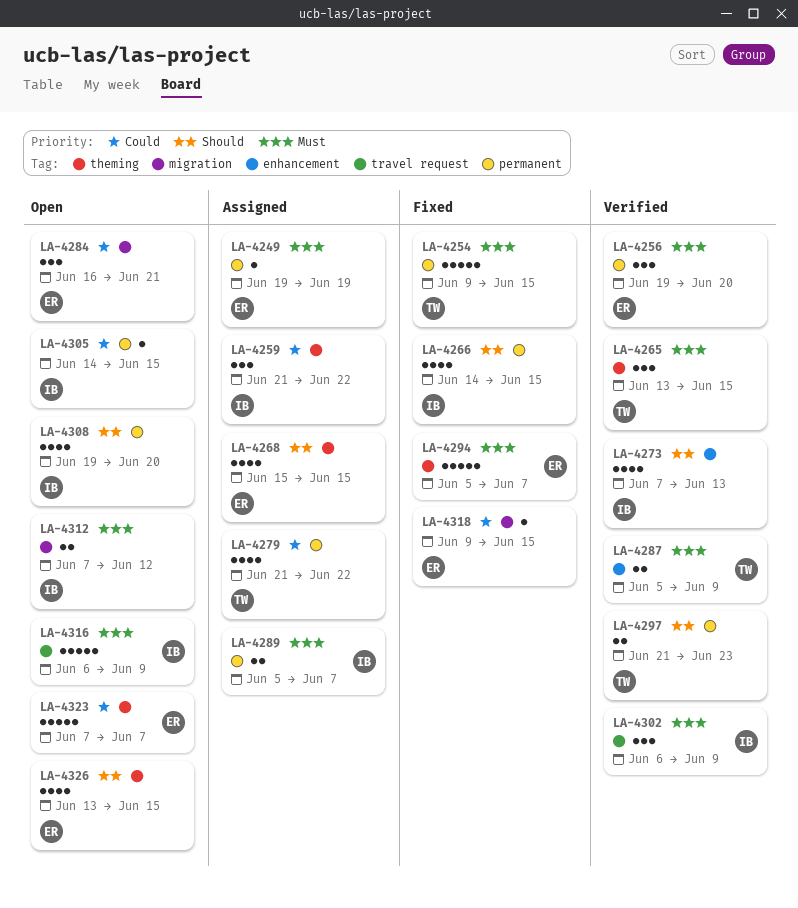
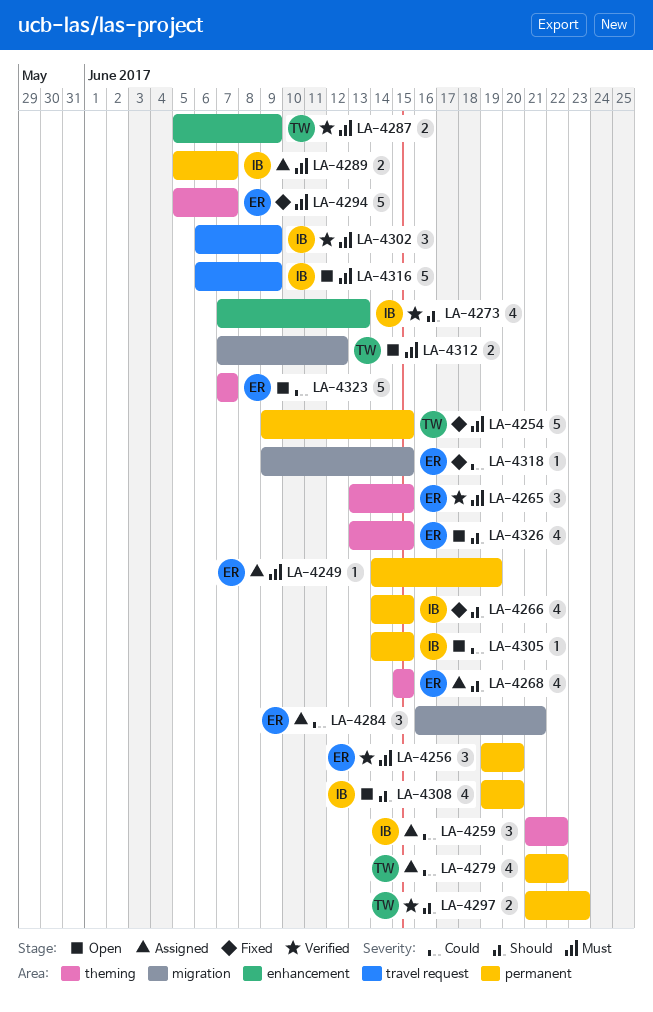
LA-4249, start: Jun 19 -> Jun 14
LA-4265, owner: TW -> ER
LA-4284, status: Open -> Assigned
LA-4312, owner: IB -> TW

